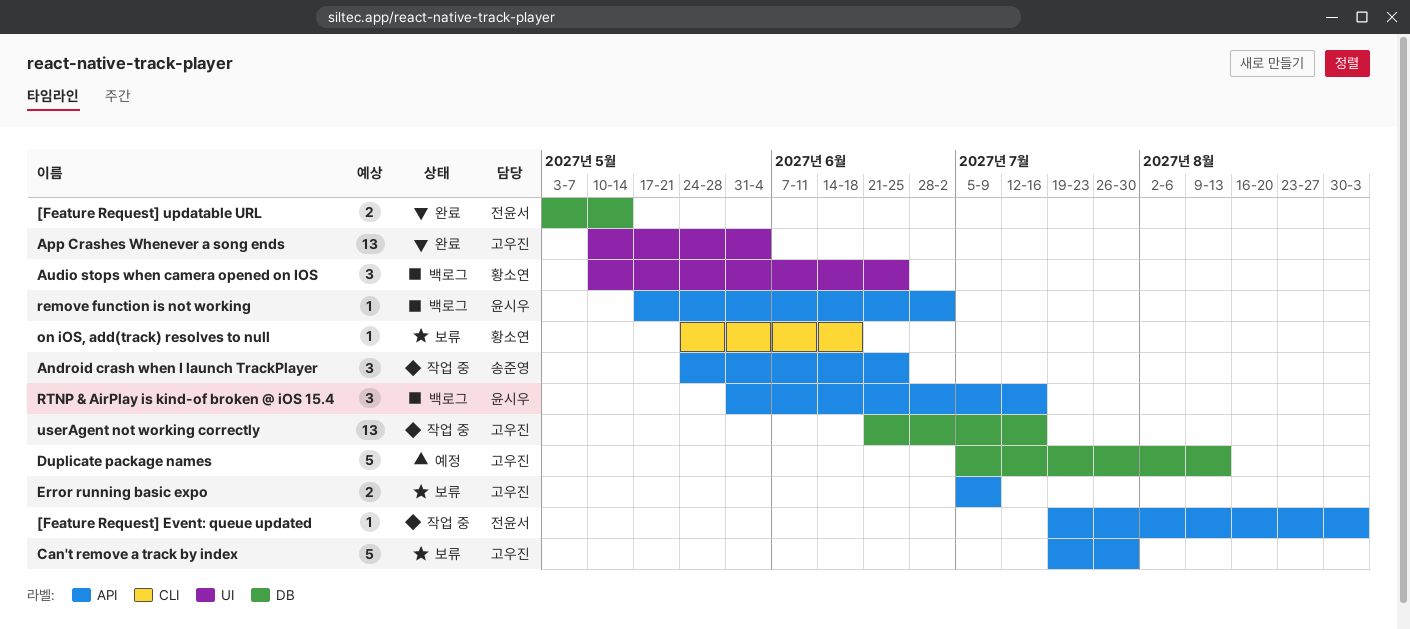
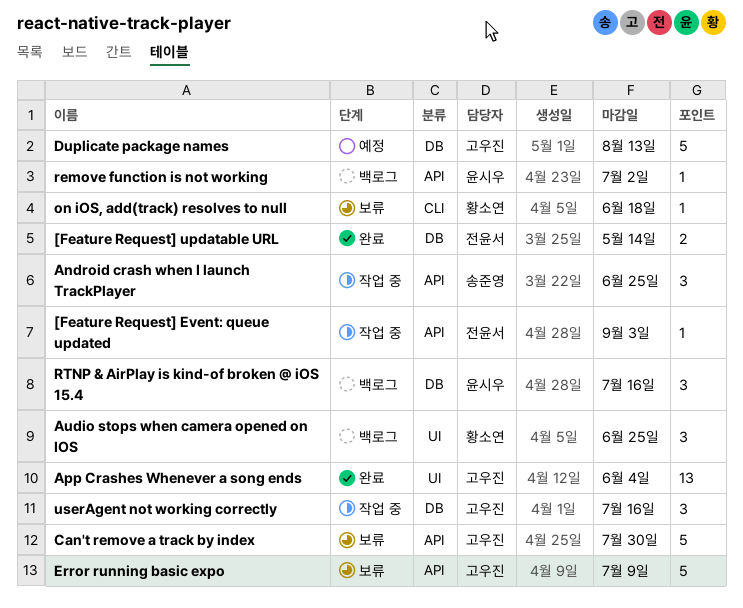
Error running basic expo, estimate: 2 -> 5
RTNP & AirPlay is kind-of broken @ iOS 15.4, label: API -> DB
userAgent not working correctly, estimate: 13 -> 3

